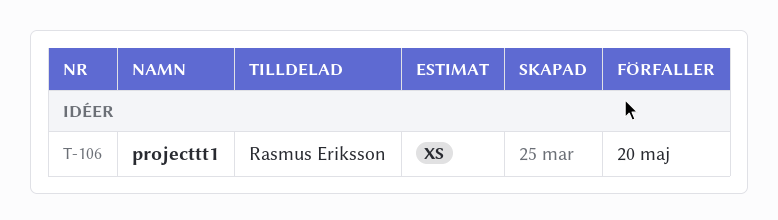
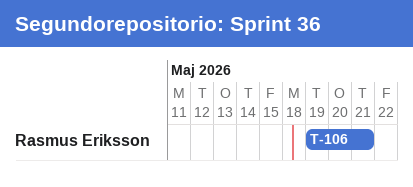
T-106, due: May 20 -> May 21

